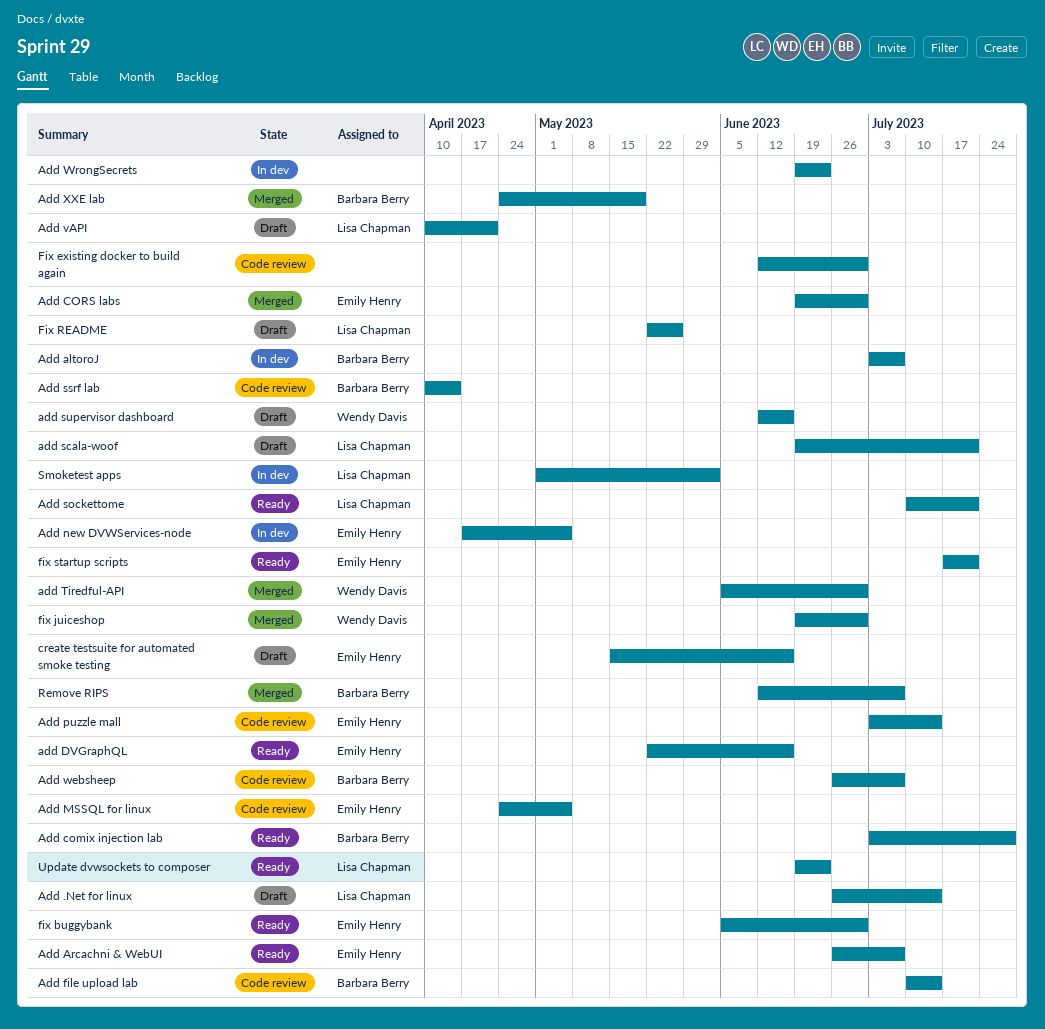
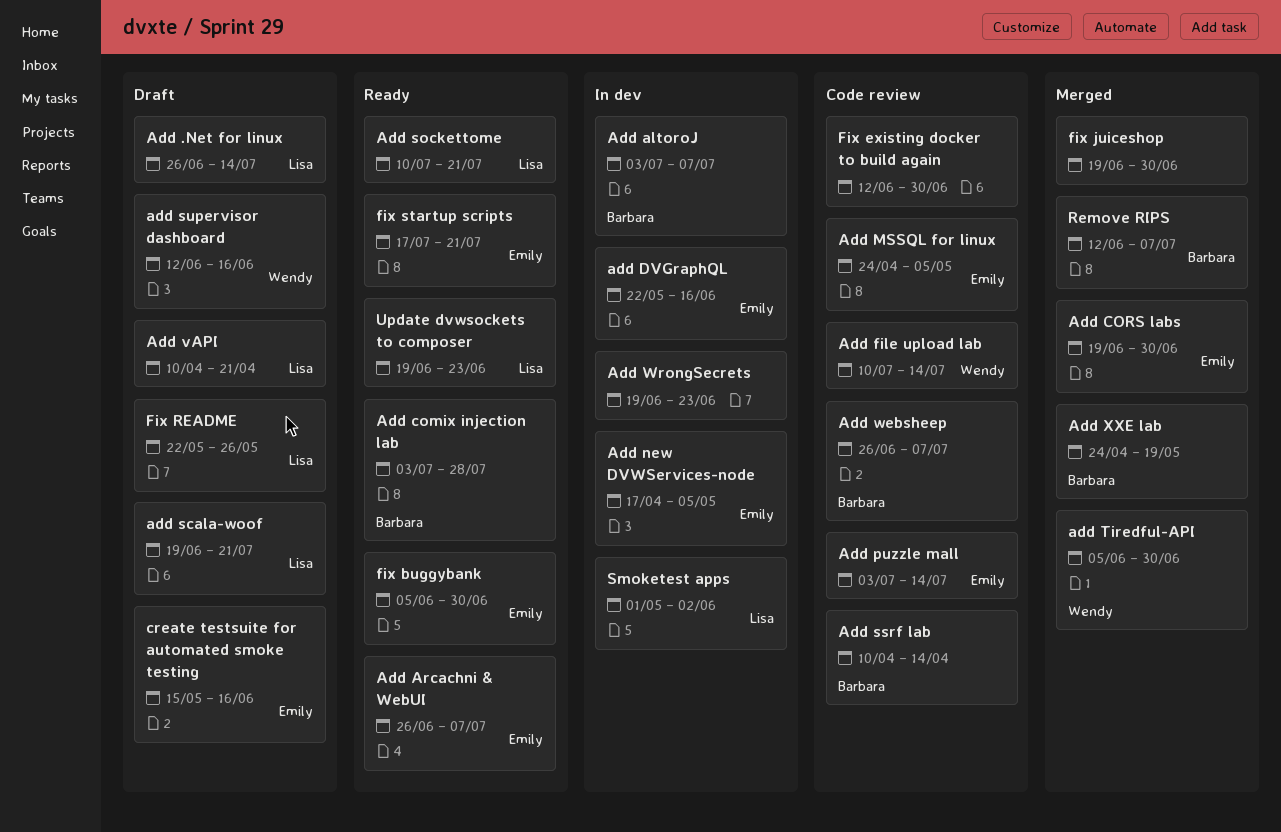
add DVGraphQL, status: Ready -> In dev
Add file upload lab, owner: Barbara Berry -> Wendy Davis
fix juiceshop, owner: Wendy Davis -> none

